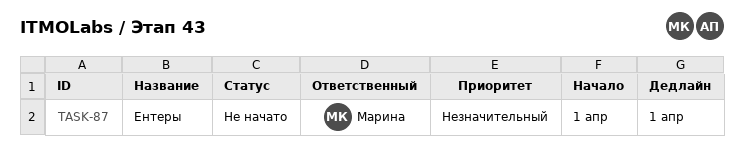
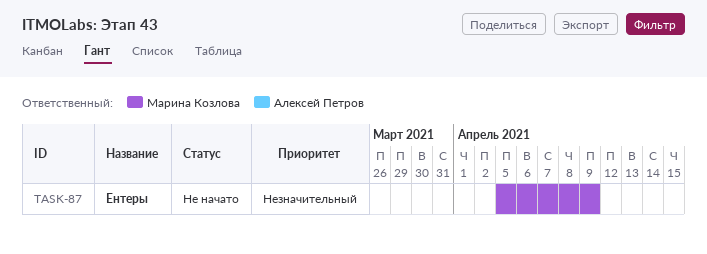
TASK-87, start: Apr 1 -> Apr 5
TASK-87, due: Apr 1 -> Apr 9

